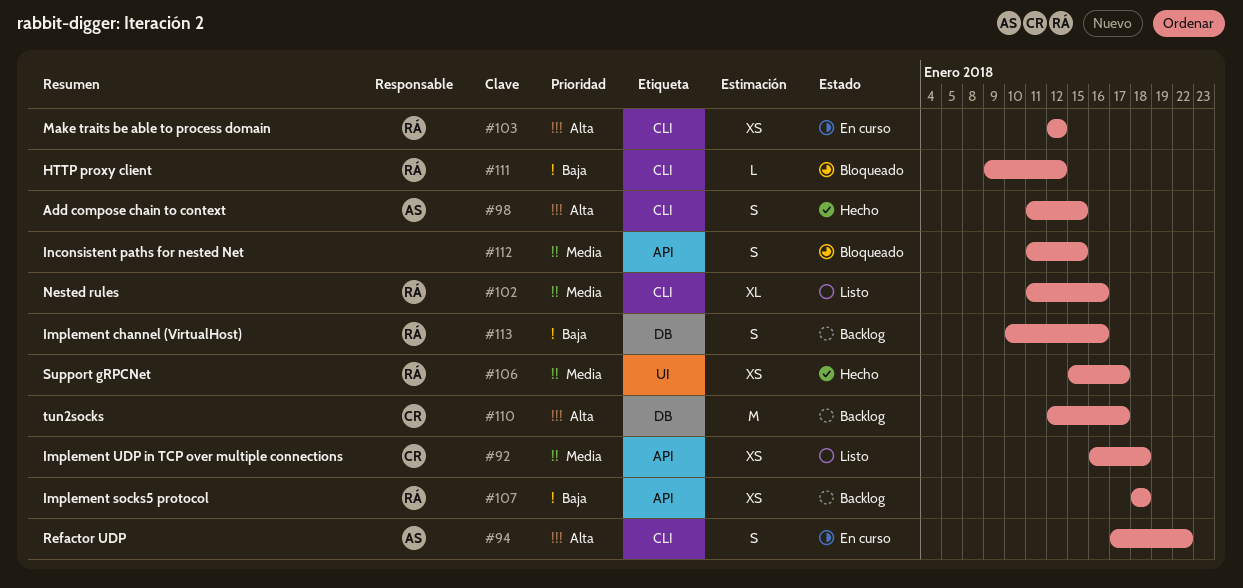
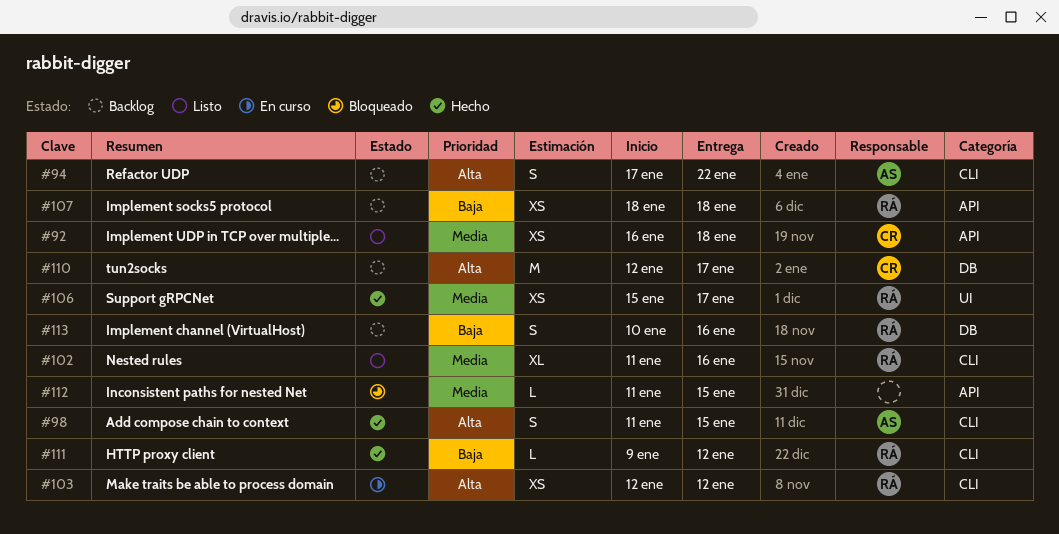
#94, status: En curso -> Backlog
#111, status: Bloqueado -> Hecho
#112, estimate: S -> L

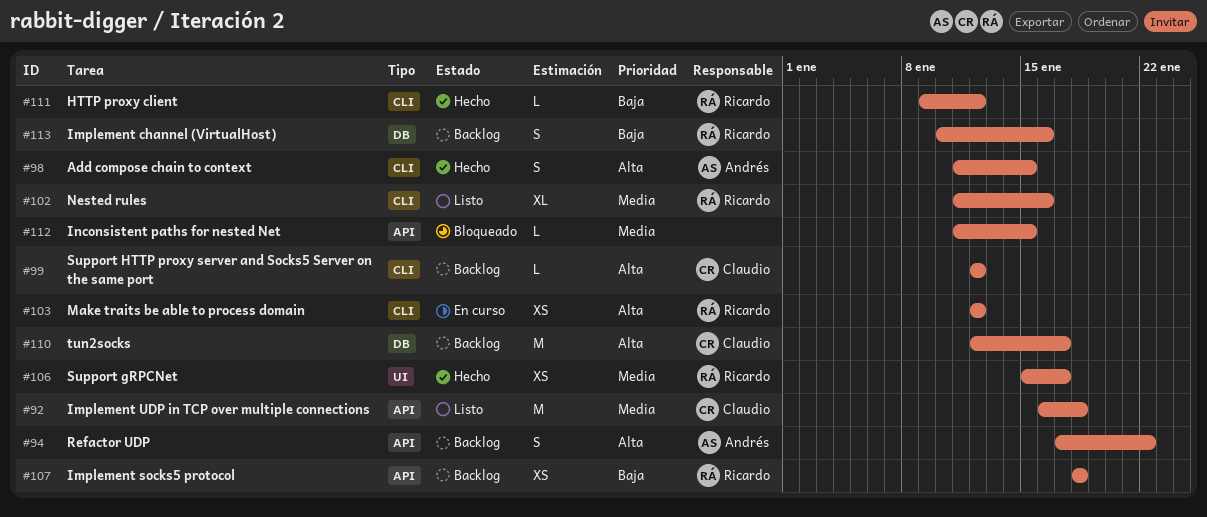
#92, estimate: XS -> M
#94, label: CLI -> API
#99: none -> present

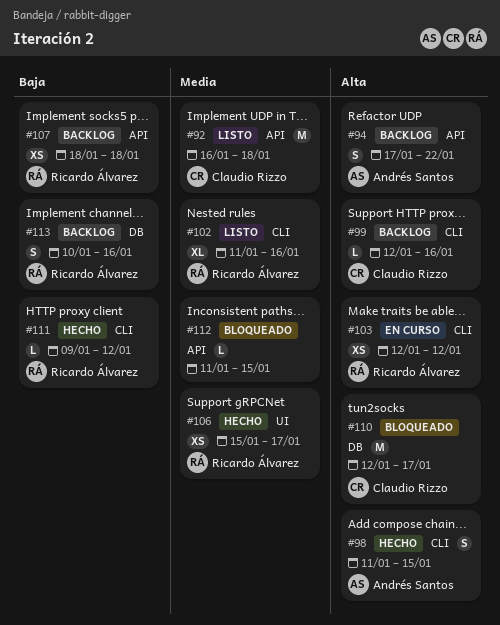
#99, due: Jan 12 -> Jan 16
#110, status: Backlog -> Bloqueado

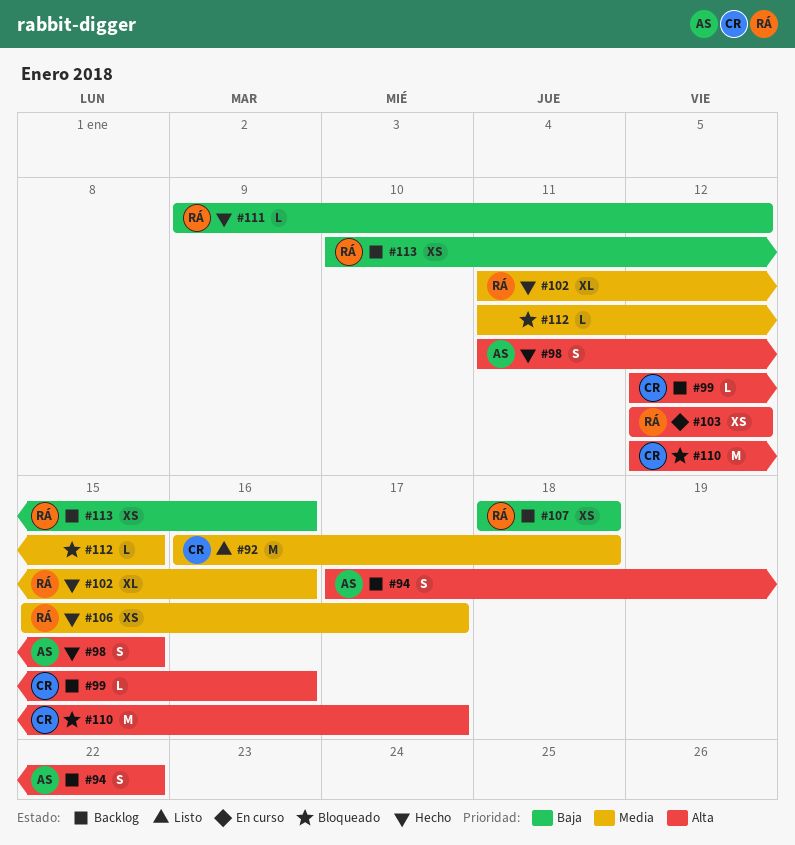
#102, status: Listo -> Hecho
#113, estimate: S -> XS

